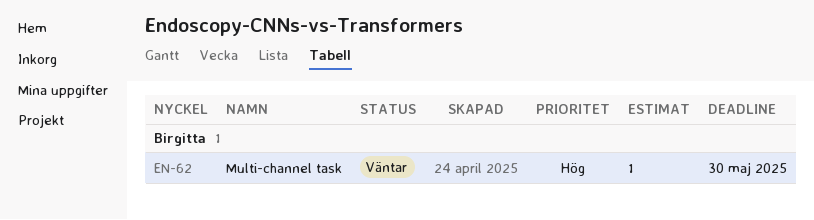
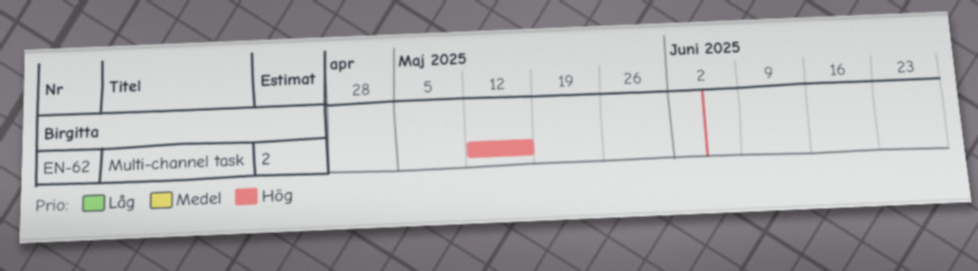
EN-62, estimate: 1 -> 2
EN-62, due: May 30 -> May 16

